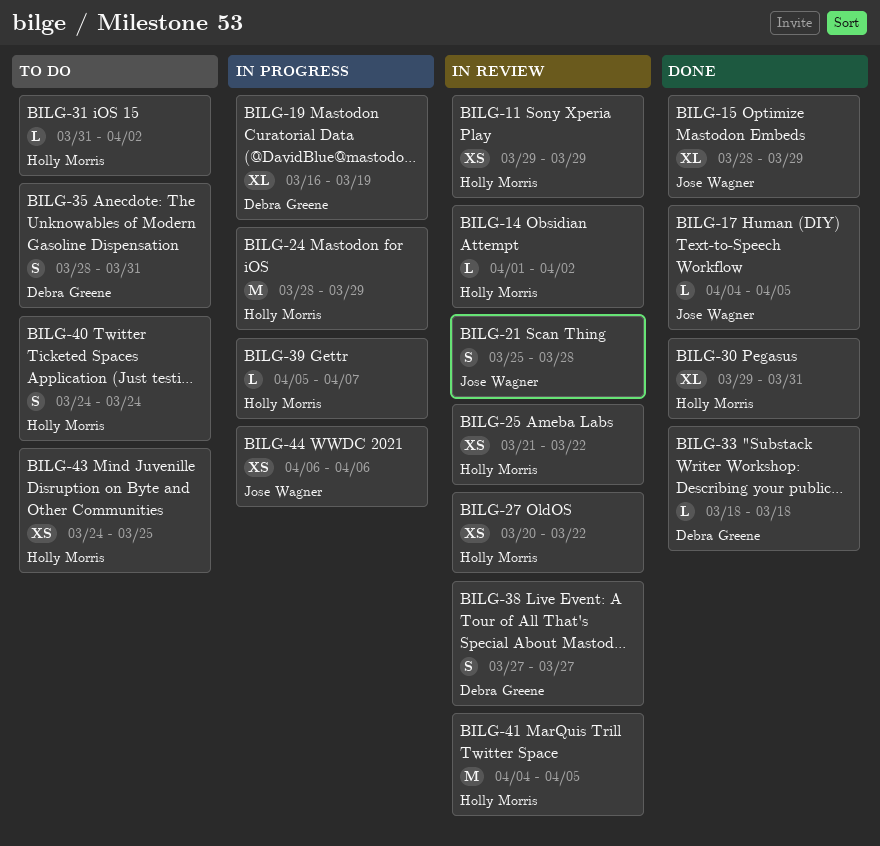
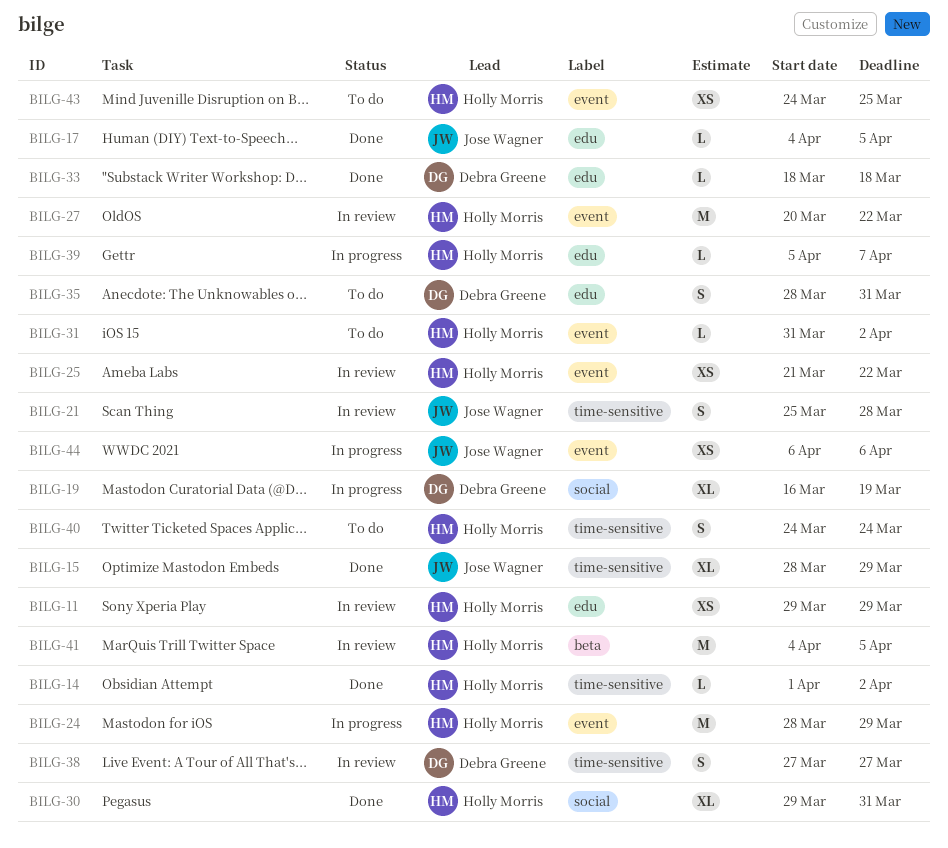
BILG-14, status: In review -> Done
BILG-27, estimate: XS -> M

